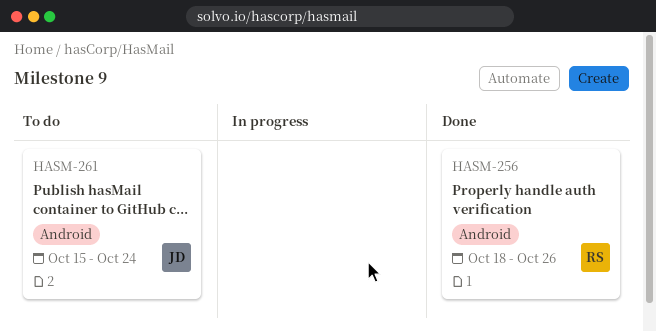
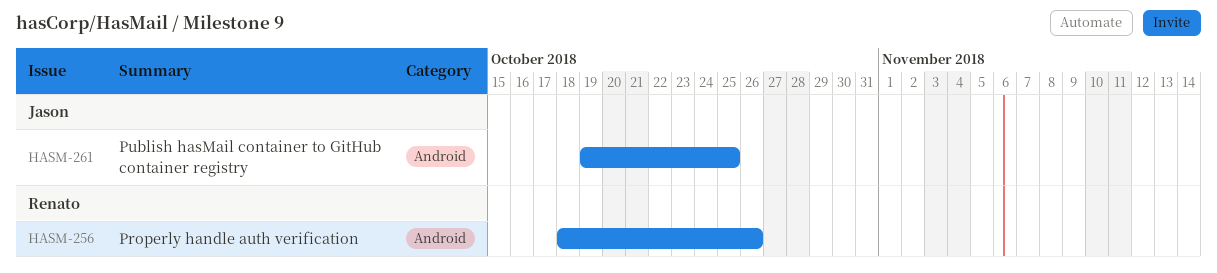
HASM-261, start: Oct 15 -> Oct 19
HASM-261, due: Oct 24 -> Oct 25

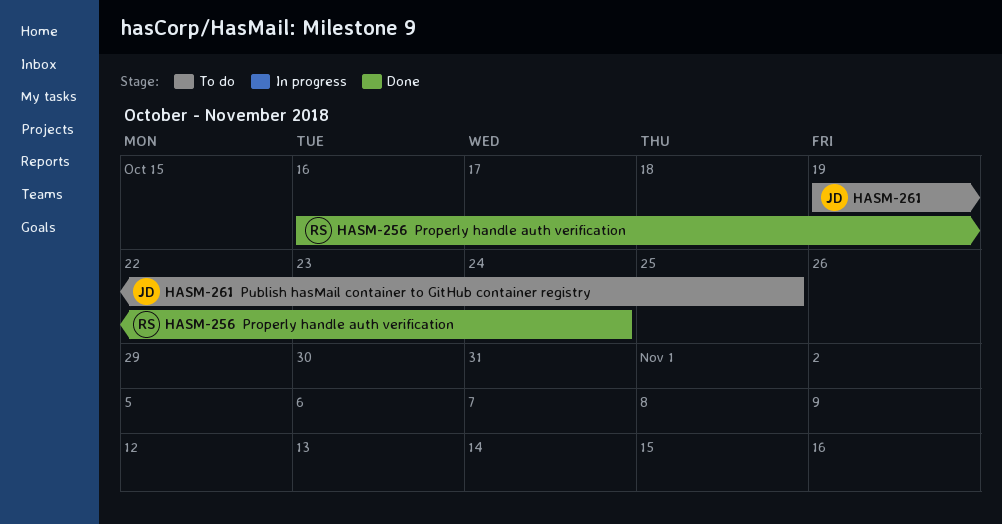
HASM-256, start: Oct 18 -> Oct 16
HASM-256, due: Oct 26 -> Oct 24

